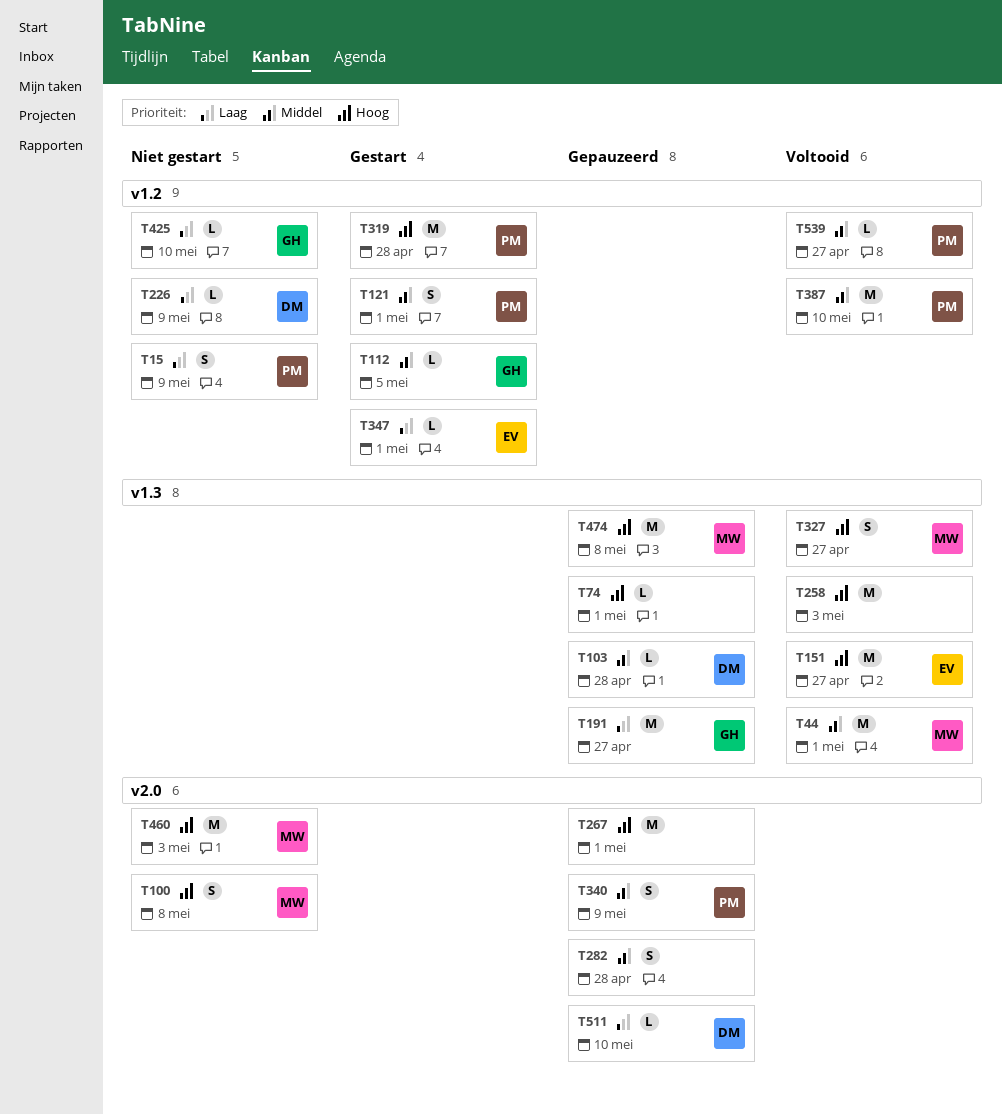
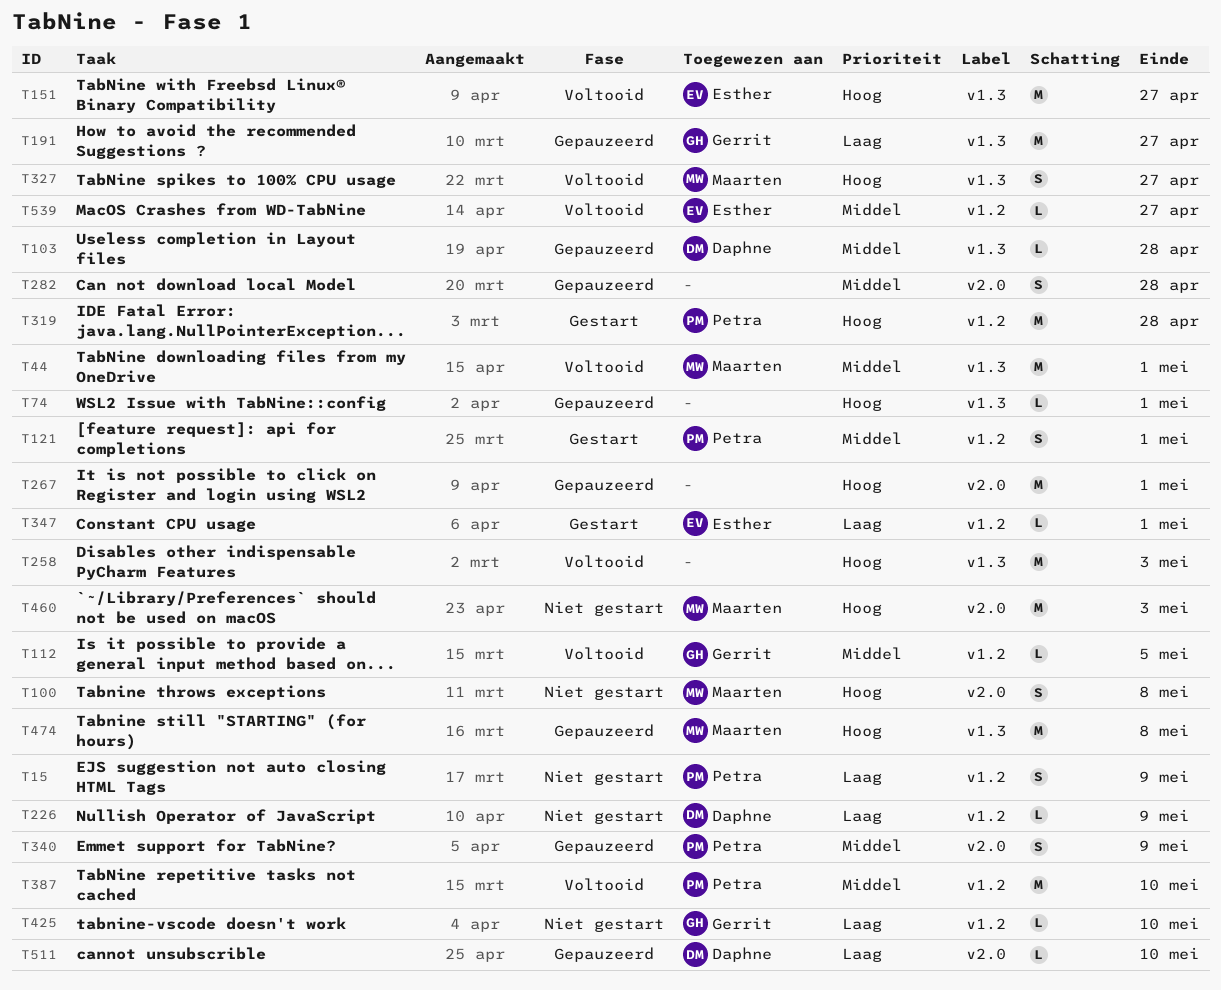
T112, status: Gestart -> Voltooid
T539, owner: Petra -> Esther

